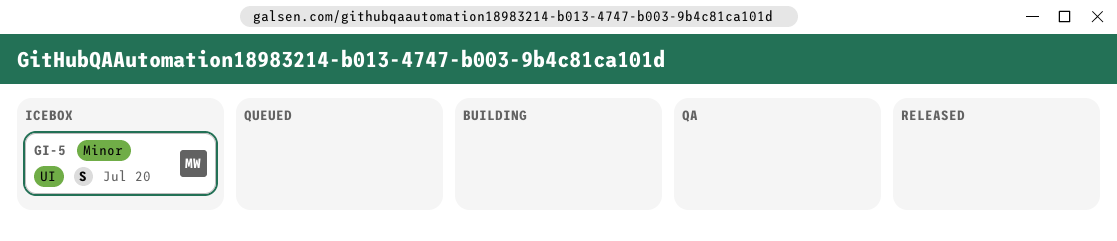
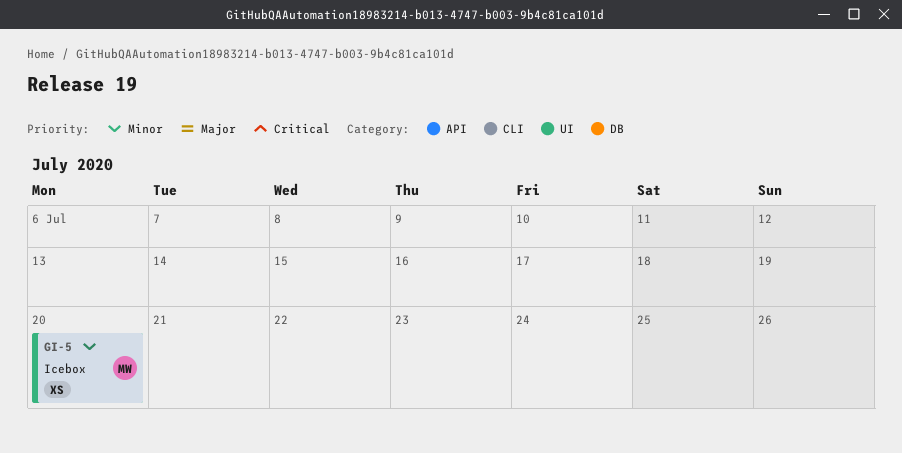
GI-5, estimate: S -> XS

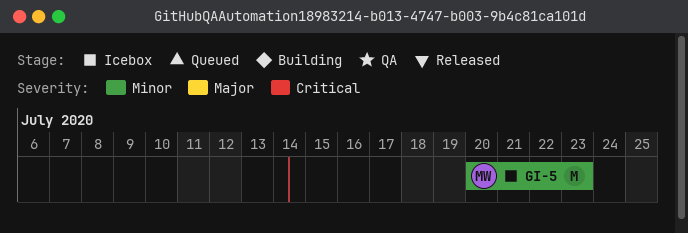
GI-5, estimate: XS -> M
GI-5, due: Jul 20 -> Jul 23

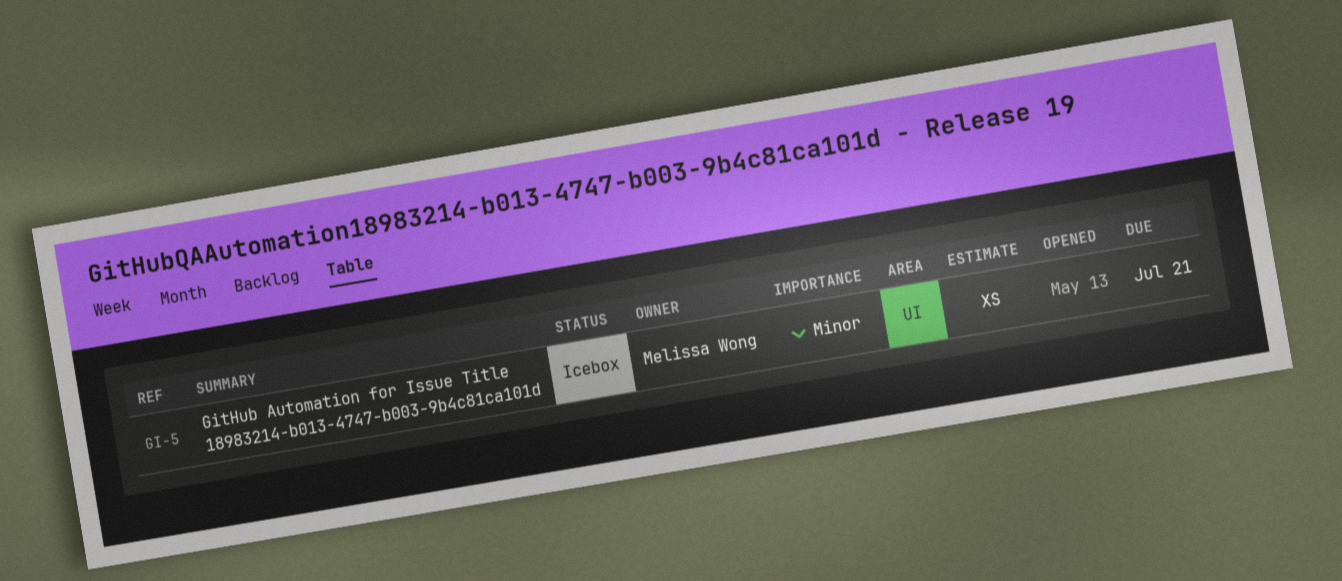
GI-5, estimate: M -> XS
GI-5, due: Jul 23 -> Jul 21

